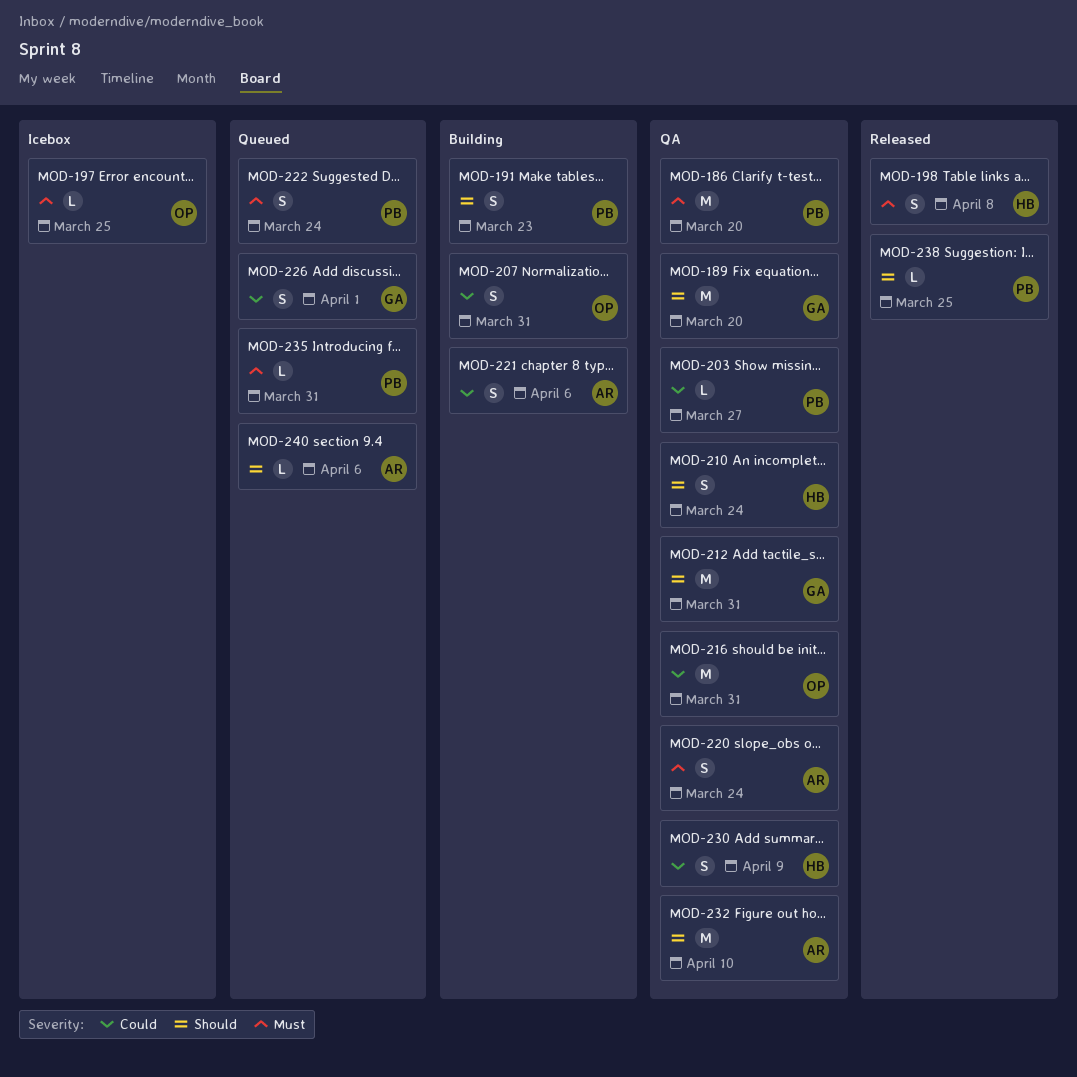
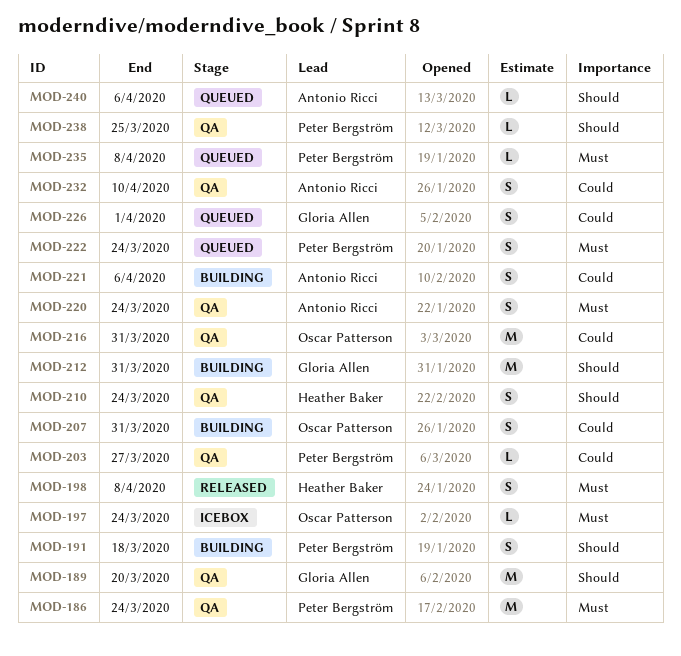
MOD-186, due: Mar 20 -> Mar 24
MOD-191, due: Mar 23 -> Mar 18
MOD-197, due: Mar 25 -> Mar 24
MOD-212, status: QA -> Building
MOD-230: present -> none
MOD-232, priority: Should -> Could
MOD-232, estimate: M -> S
MOD-235, due: Mar 31 -> Apr 8
MOD-238, status: Released -> QA

